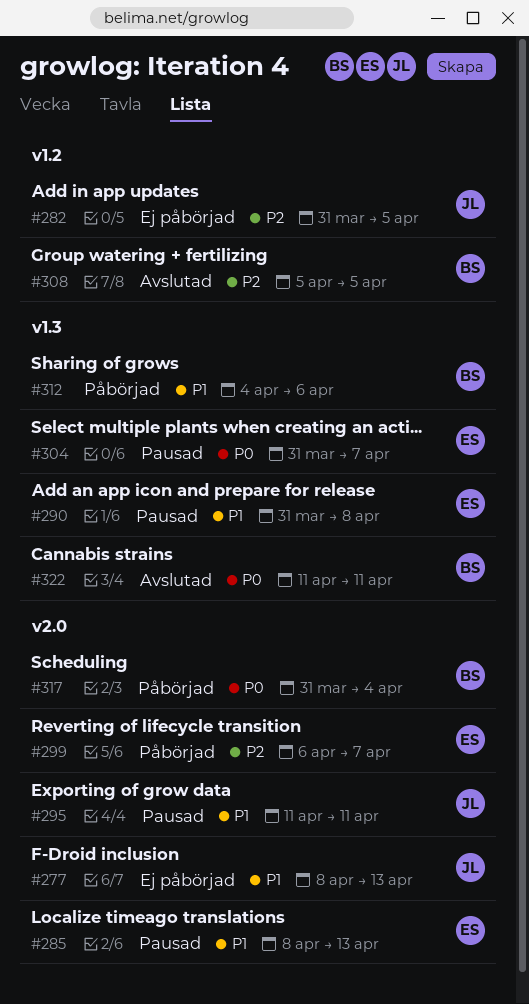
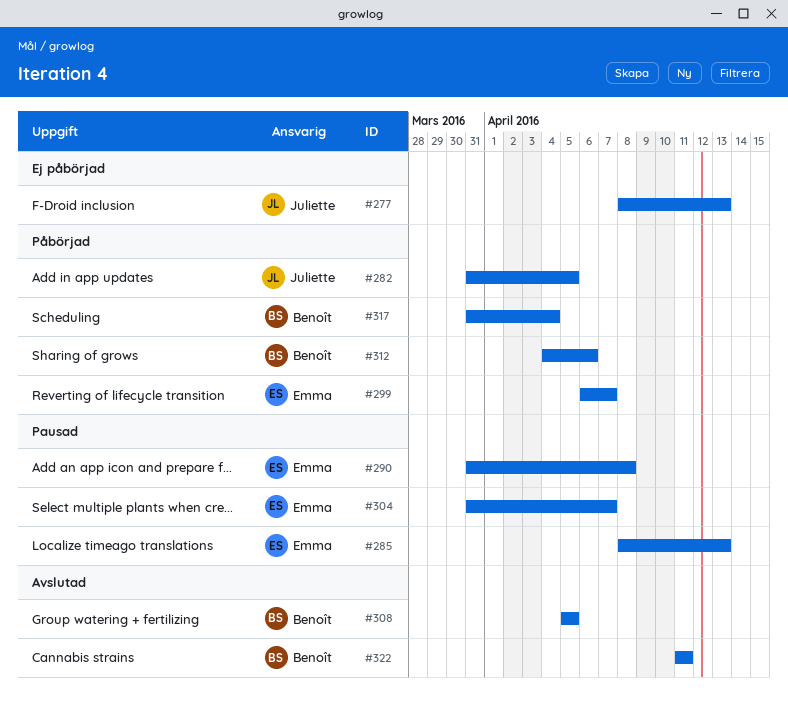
#282, status: Ej påbörjad -> Påbörjad
#295: present -> none

